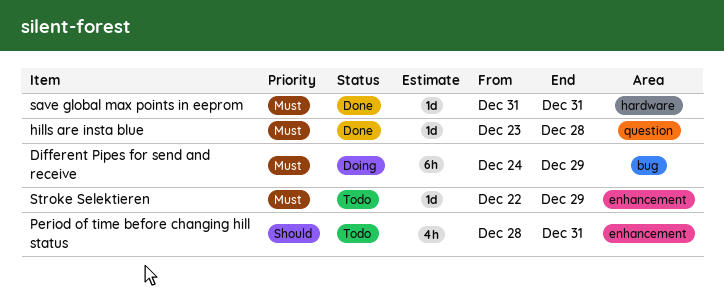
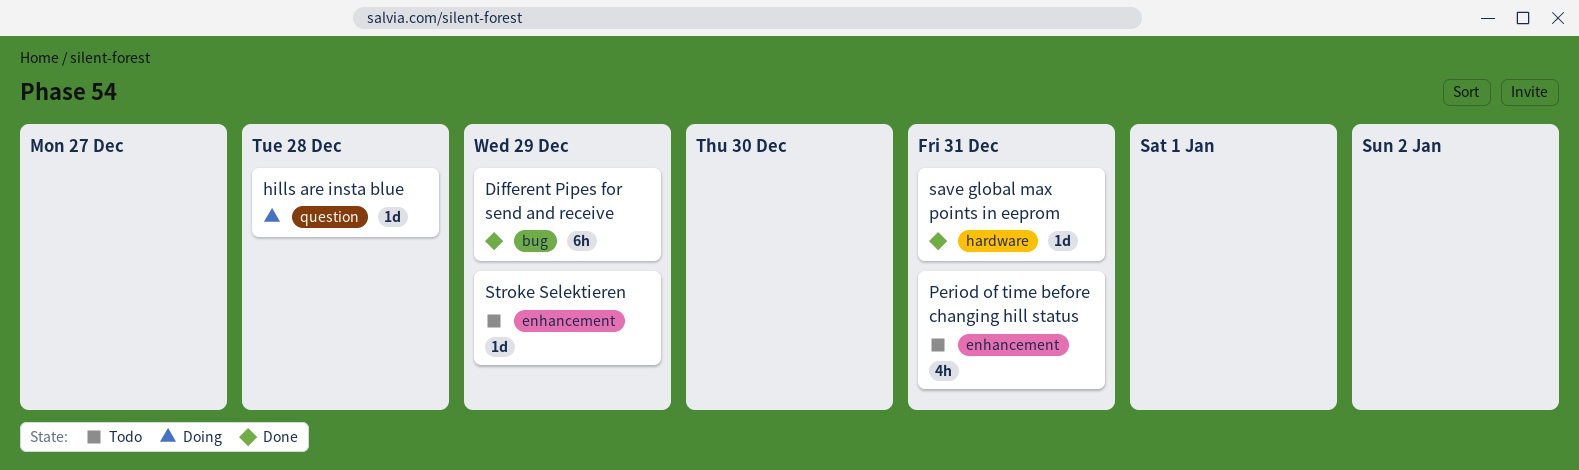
Different Pipes for send and receive, status: Doing -> Done
hills are insta blue, status: Done -> Doing

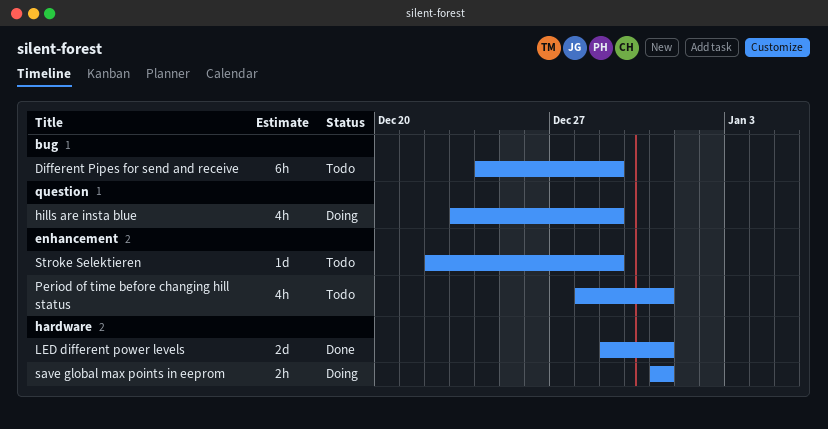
Different Pipes for send and receive, status: Done -> Todo
hills are insta blue, estimate: 1d -> 4h
hills are insta blue, due: Dec 28 -> Dec 29
LED different power levels: none -> present
save global max points in eeprom, status: Done -> Doing
save global max points in eeprom, estimate: 1d -> 2h

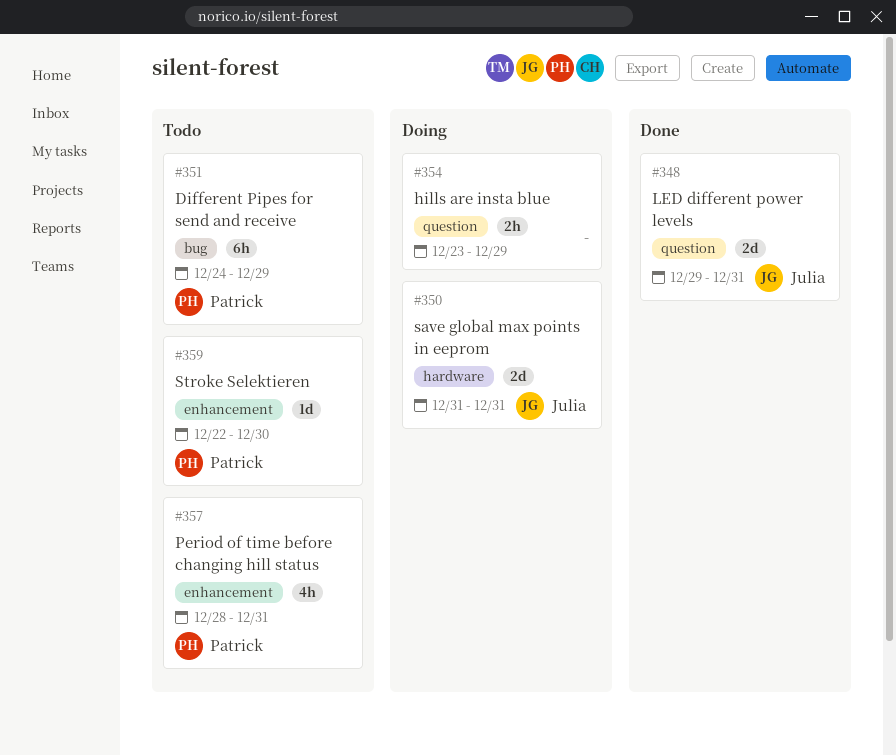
hills are insta blue, estimate: 4h -> 2h
LED different power levels, label: hardware -> question
save global max points in eeprom, estimate: 2h -> 2d
Stroke Selektieren, due: Dec 29 -> Dec 30

